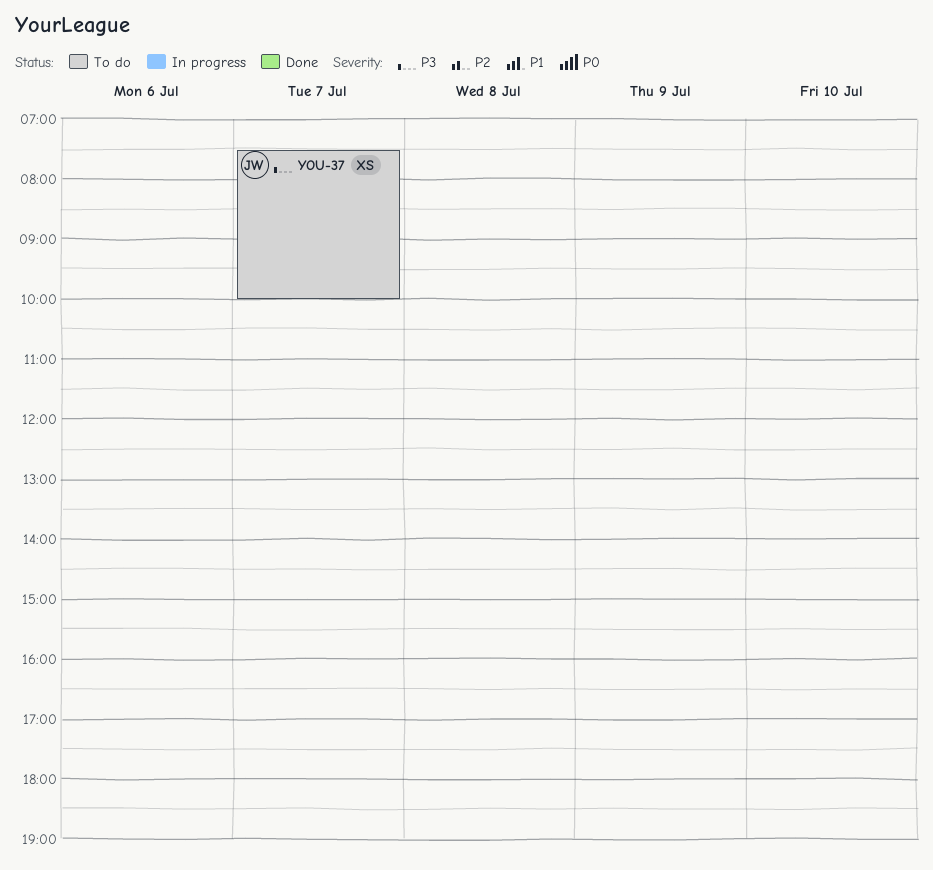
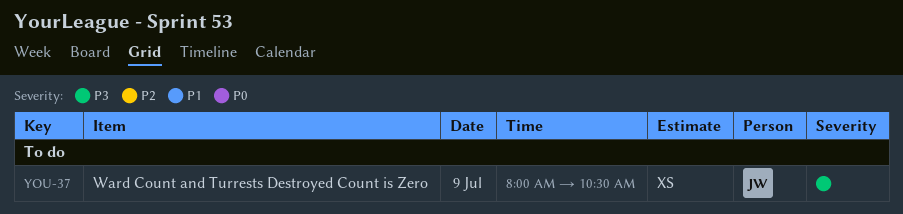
YOU-37, day: Jul 7 -> Jul 9
YOU-37, begins: 07:30 -> 08:00
YOU-37, ends: 10:00 -> 10:30

